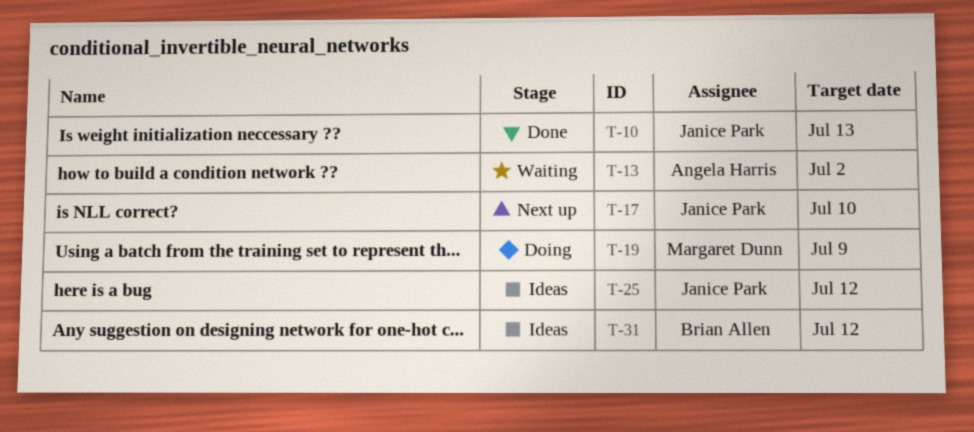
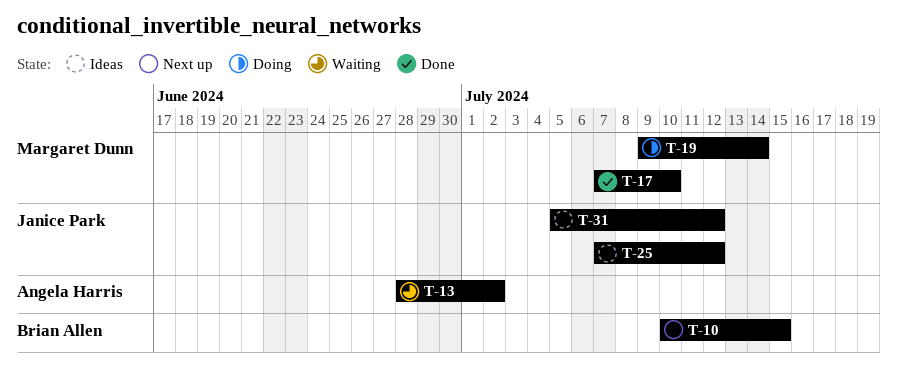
T-10, status: Done -> Next up
T-10, owner: Janice Park -> Brian Allen
T-10, due: Jul 13 -> Jul 15
T-17, status: Next up -> Done
T-17, owner: Janice Park -> Margaret Dunn
T-19, due: Jul 9 -> Jul 14
T-31, owner: Brian Allen -> Janice Park

